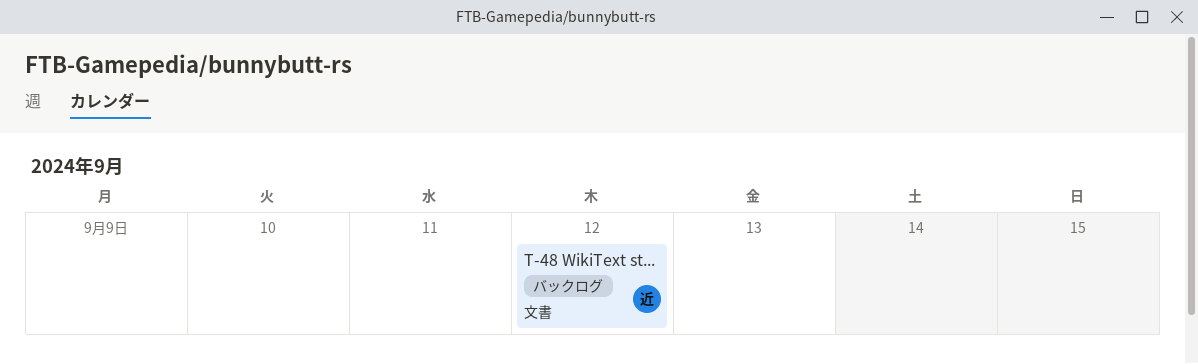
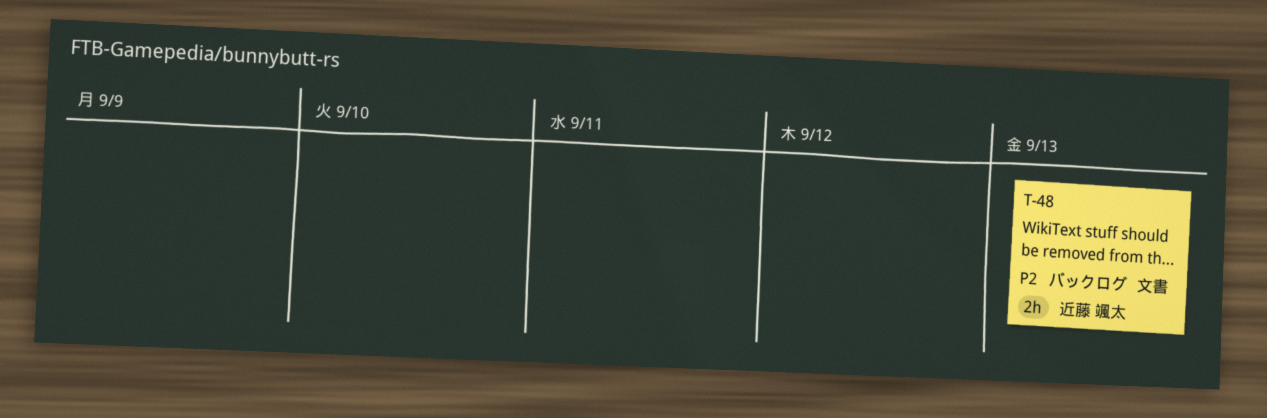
T-48, due: Sep 12 -> Sep 13

